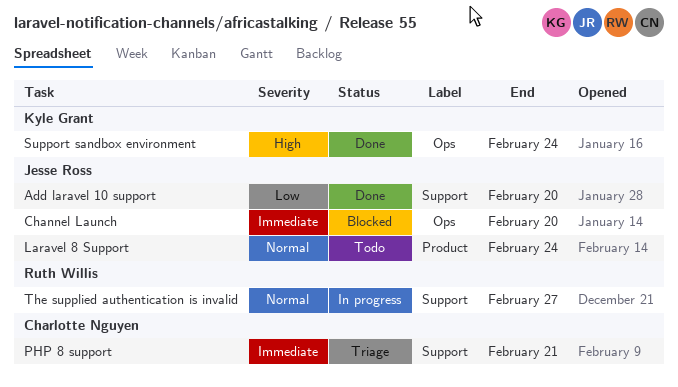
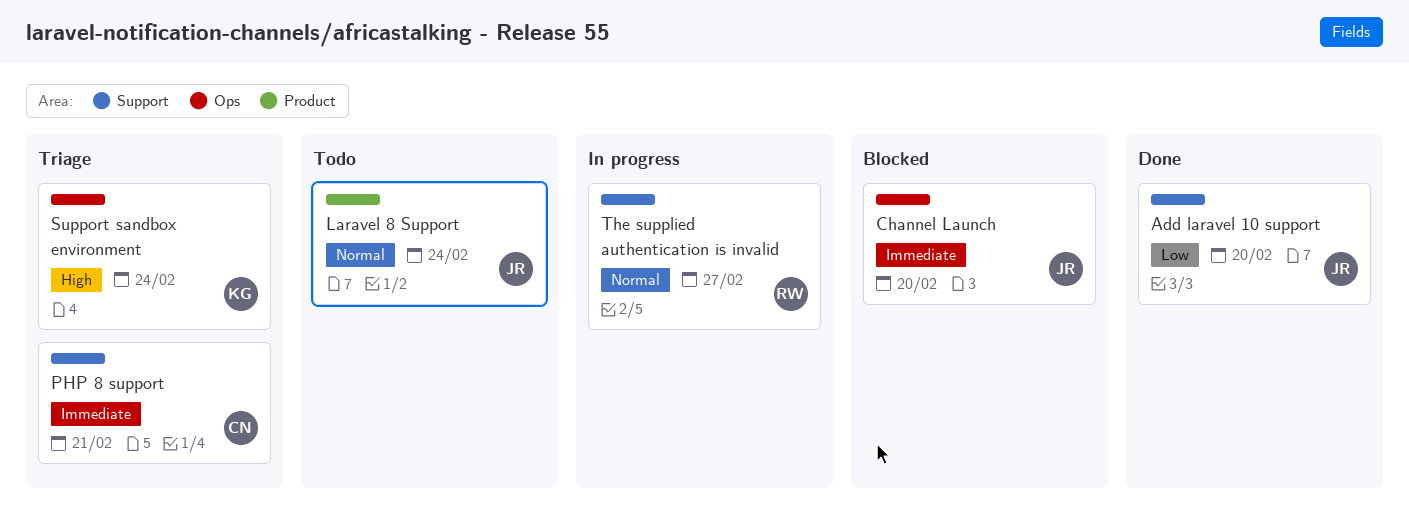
Support sandbox environment, status: Done -> Triage

